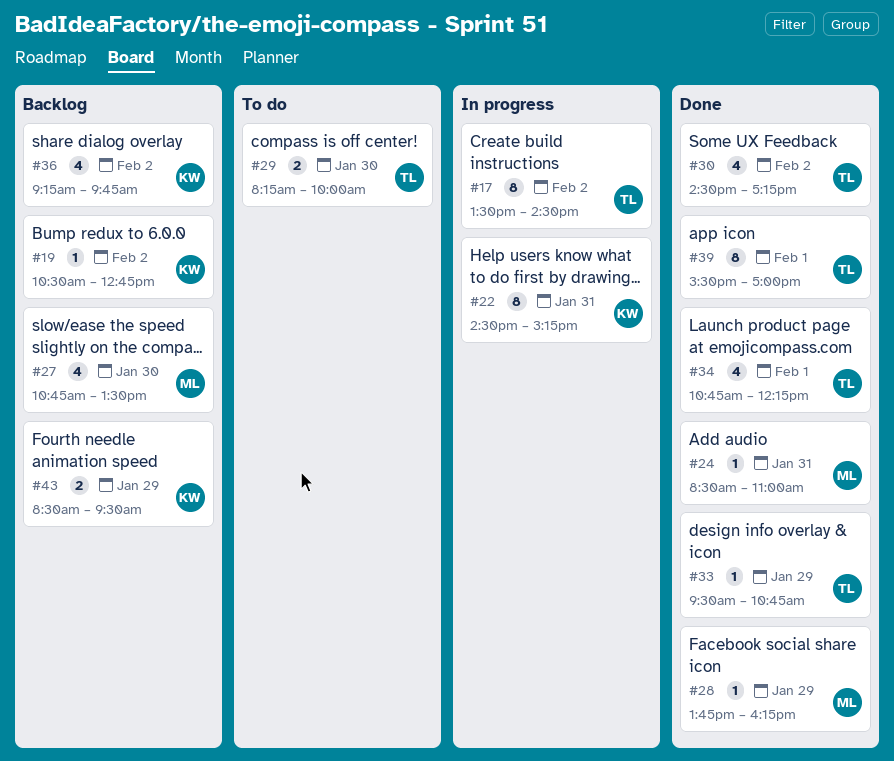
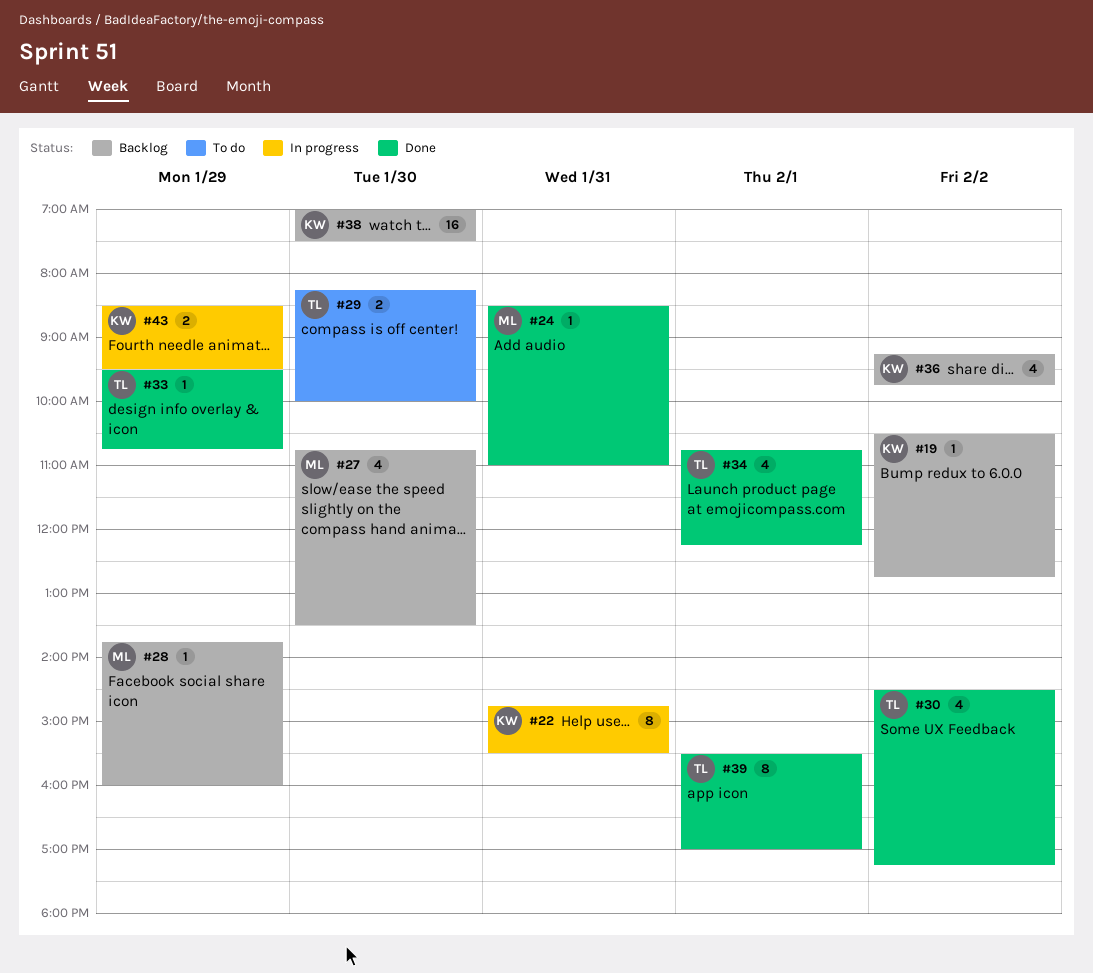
#17: present -> none
#22, begins: 14:30 -> 14:45
#22, ends: 15:15 -> 15:30
#28, status: Done -> Backlog
#28, ends: 16:15 -> 16:00
#38: none -> present
#43, status: Backlog -> In progress

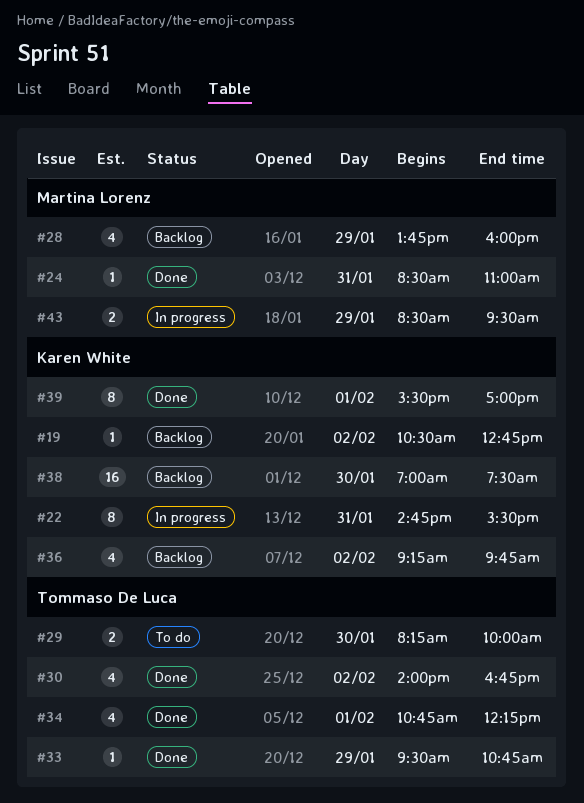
#27: present -> none
#28, estimate: 1 -> 4
#30, begins: 14:30 -> 14:00
#30, ends: 17:15 -> 16:45
#39, owner: Tommaso De Luca -> Karen White
#43, owner: Karen White -> Martina Lorenz

